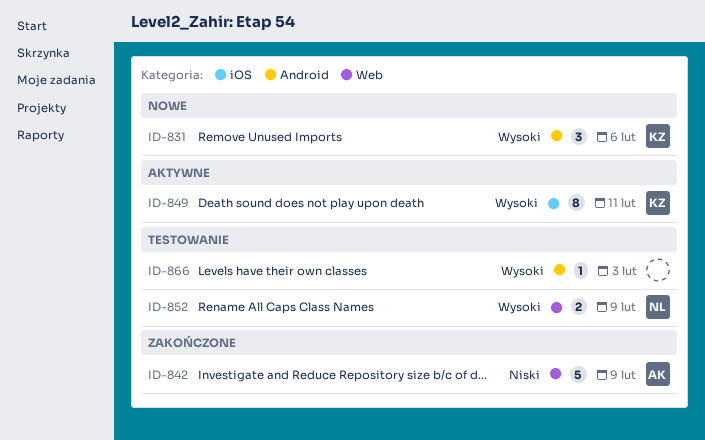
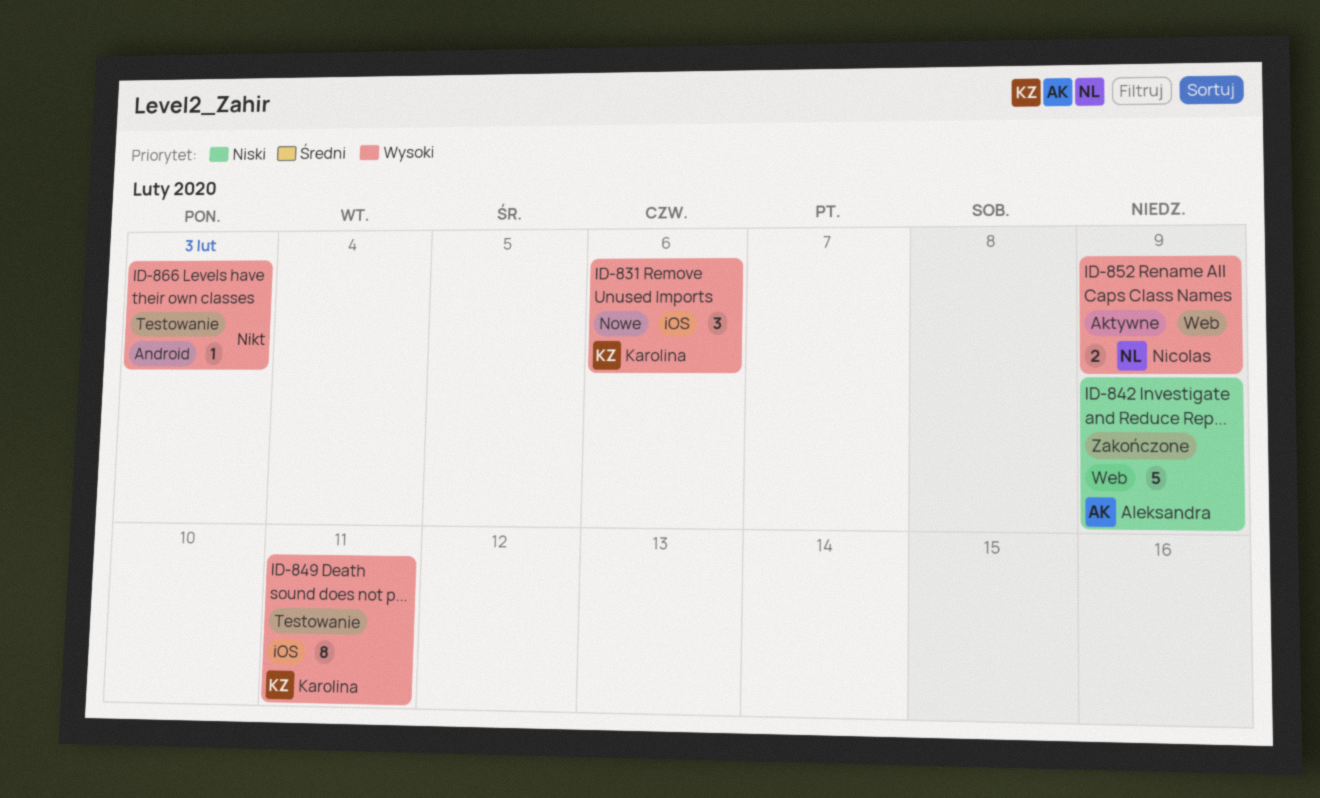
ID-831, label: Android -> iOS
ID-849, status: Aktywne -> Testowanie
ID-852, status: Testowanie -> Aktywne

